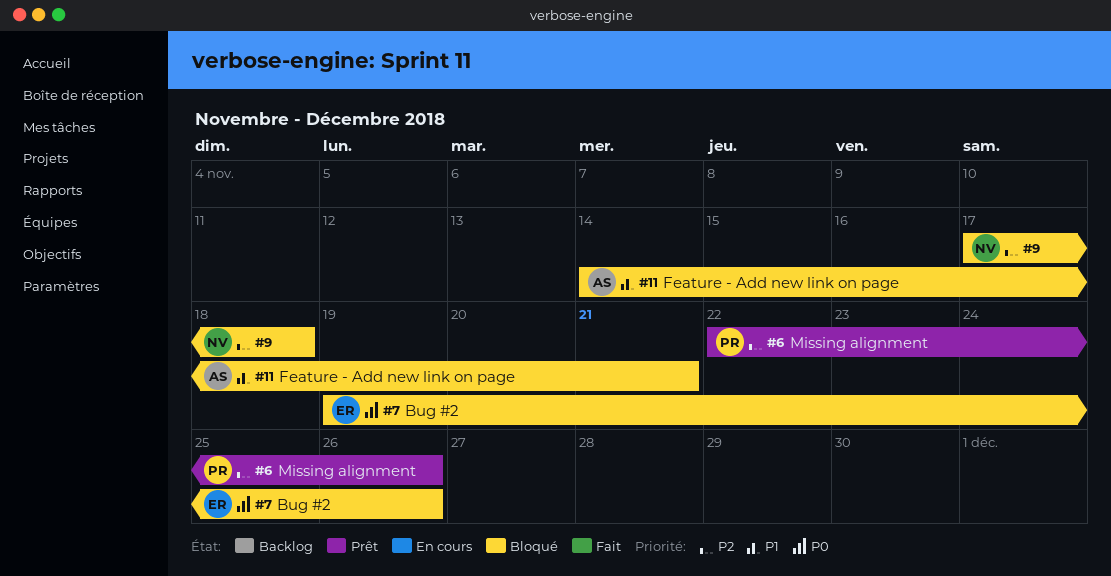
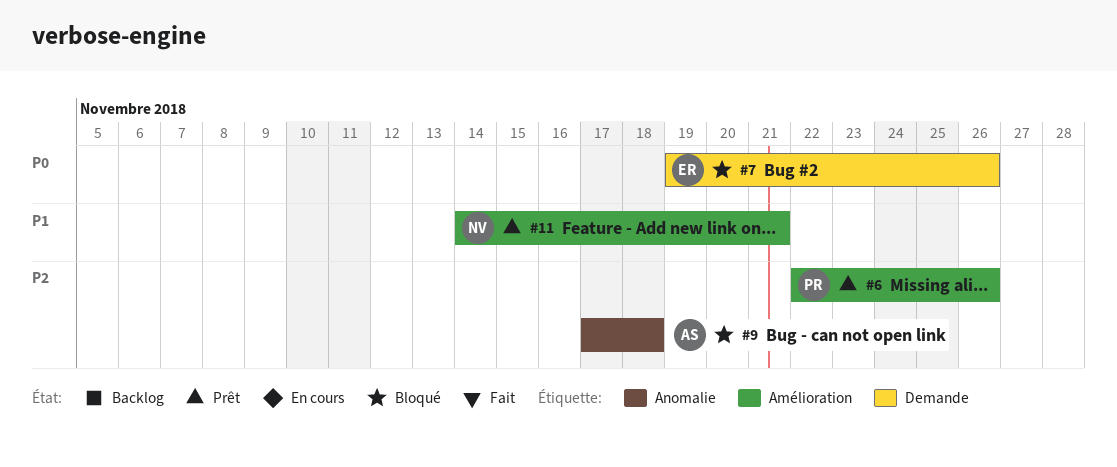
#9, owner: NV -> AS
#11, status: Bloqué -> Prêt
#11, owner: AS -> NV

